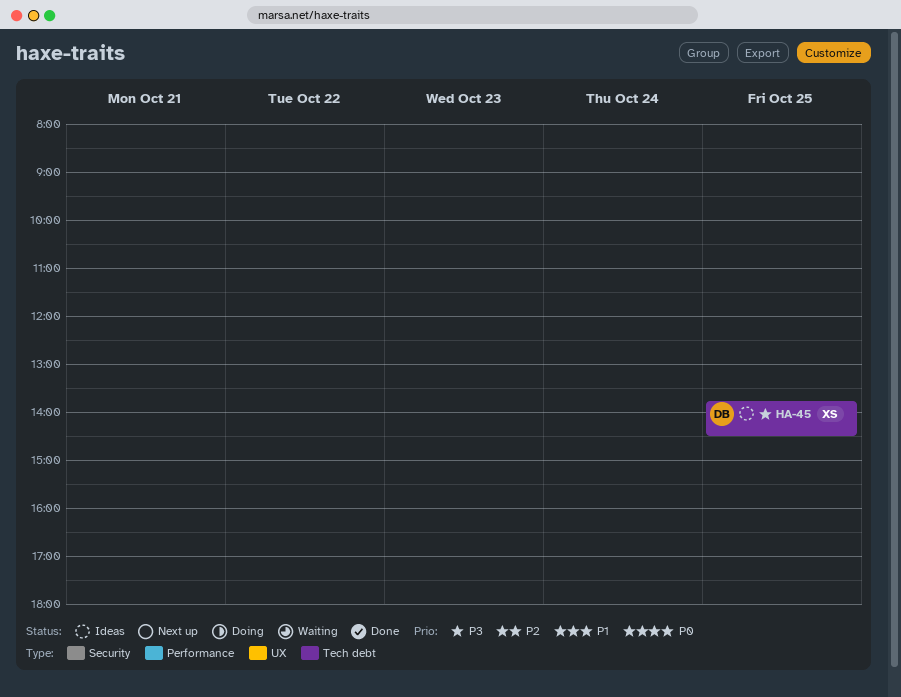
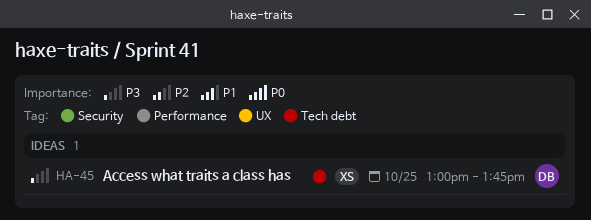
HA-45, begins: 13:45 -> 13:00
HA-45, ends: 14:30 -> 13:45

